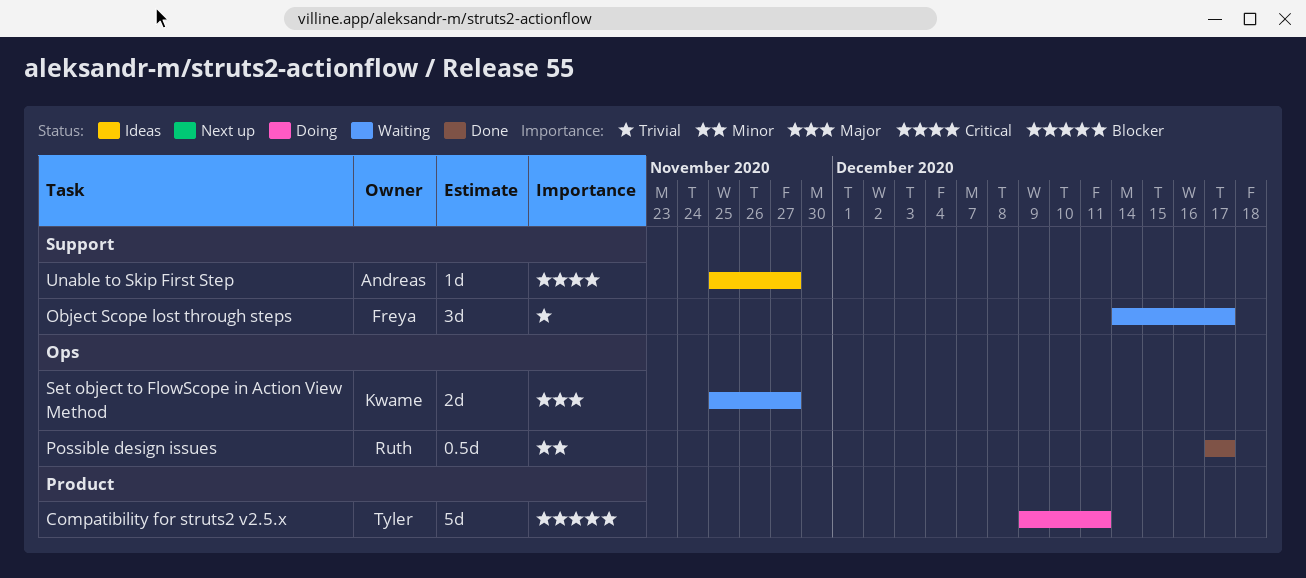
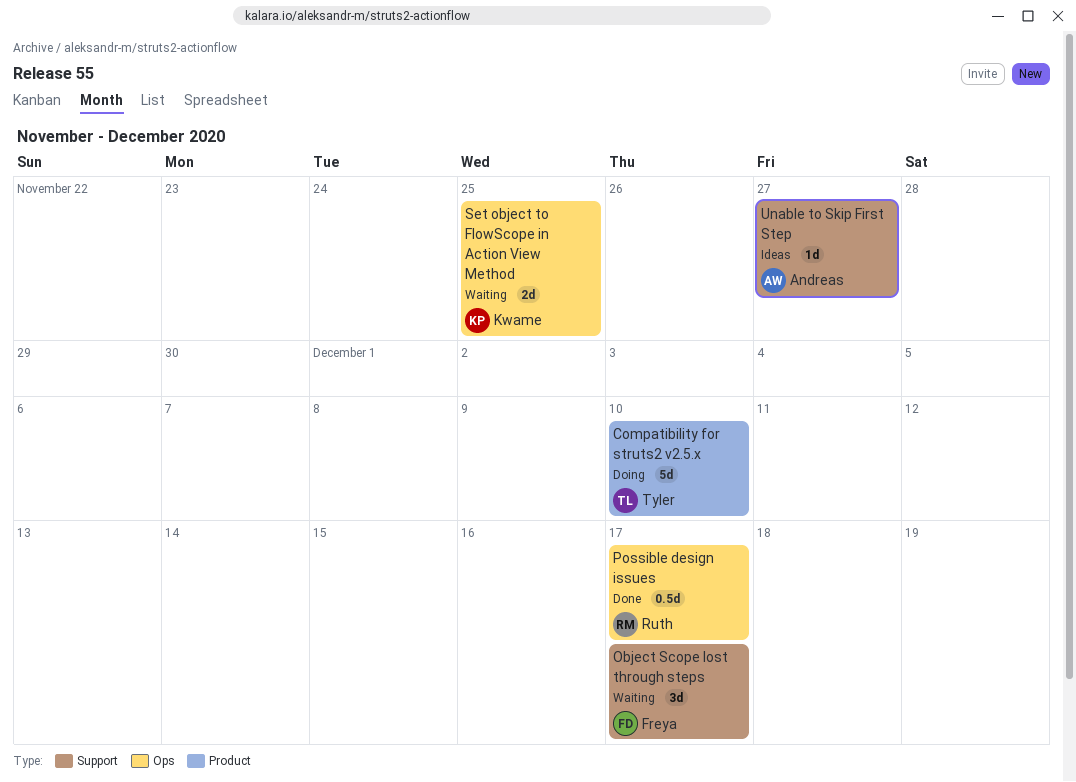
Compatibility for struts2 v2.5.x, due: Dec 11 -> Dec 10
Set object to FlowScope in Action View Method, due: Nov 27 -> Nov 25

